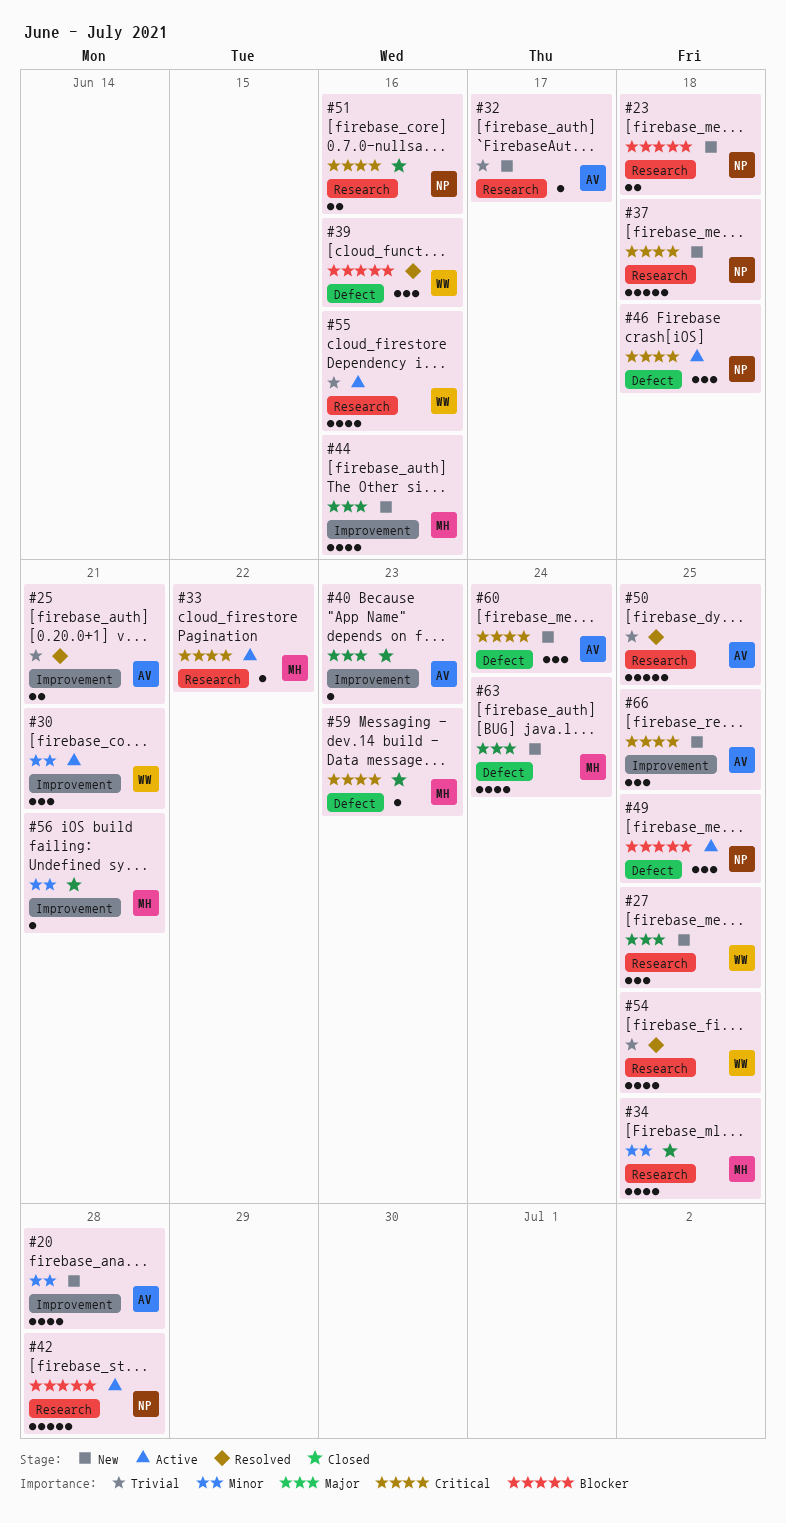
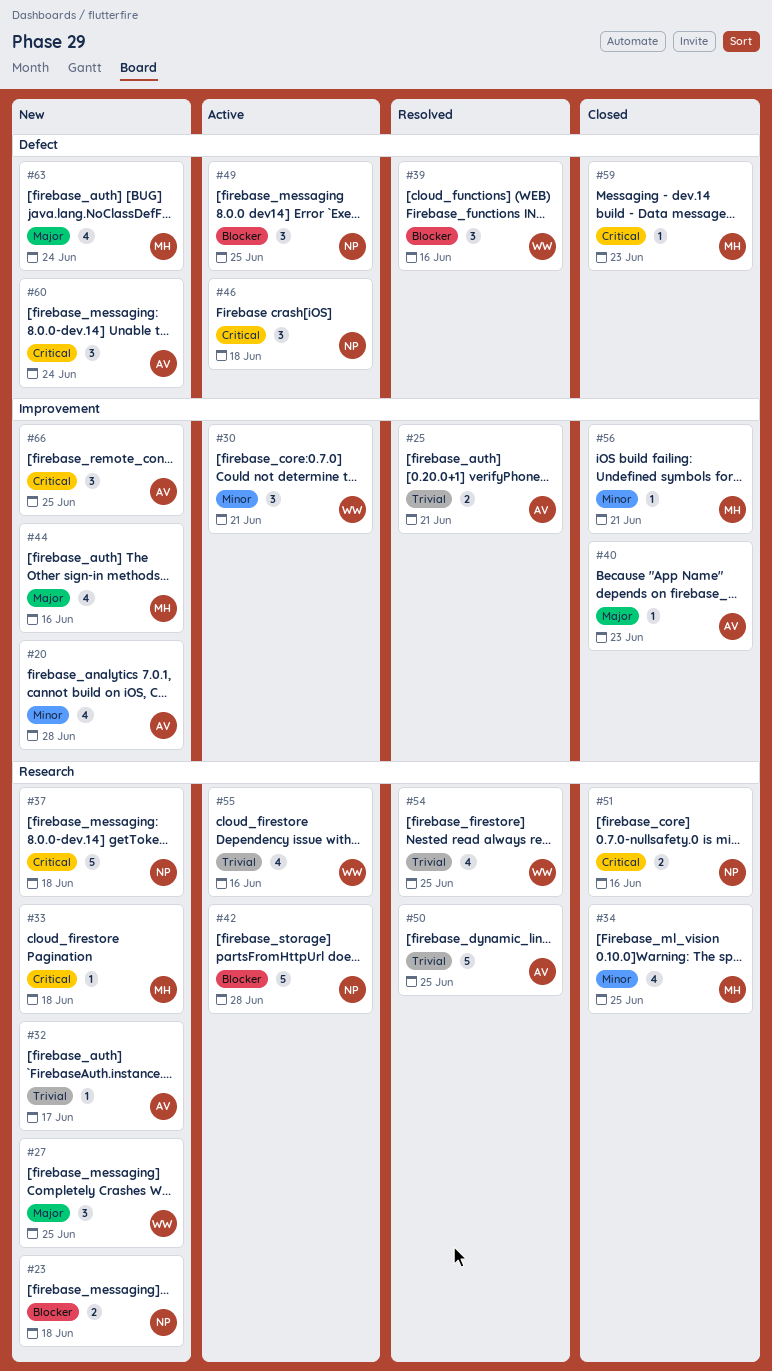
#33, status: Active -> New
#33, due: Jun 22 -> Jun 18

